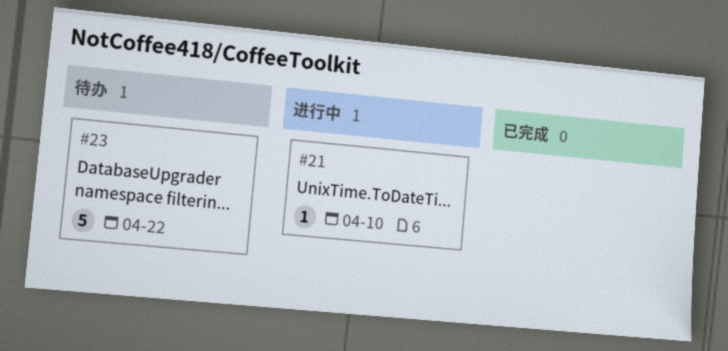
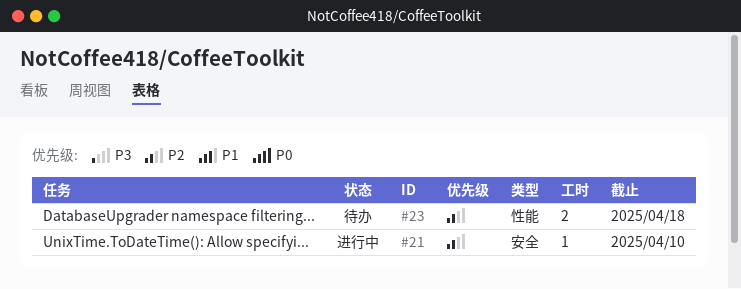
#23, estimate: 5 -> 2
#23, due: Apr 22 -> Apr 18

